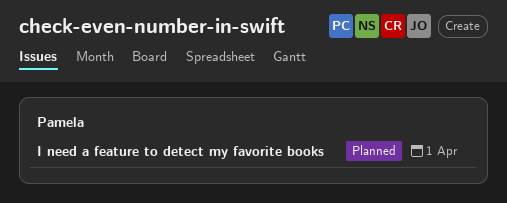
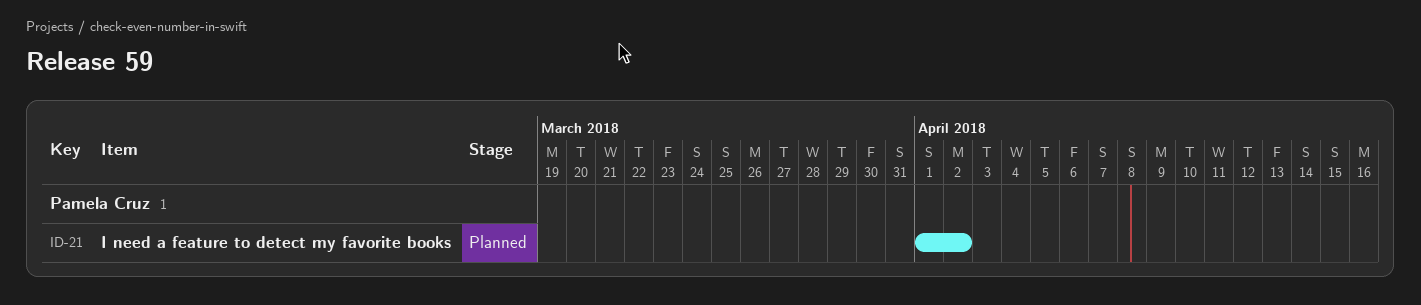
I need a feature to detect my favorite books, due: Apr 1 -> Apr 2

